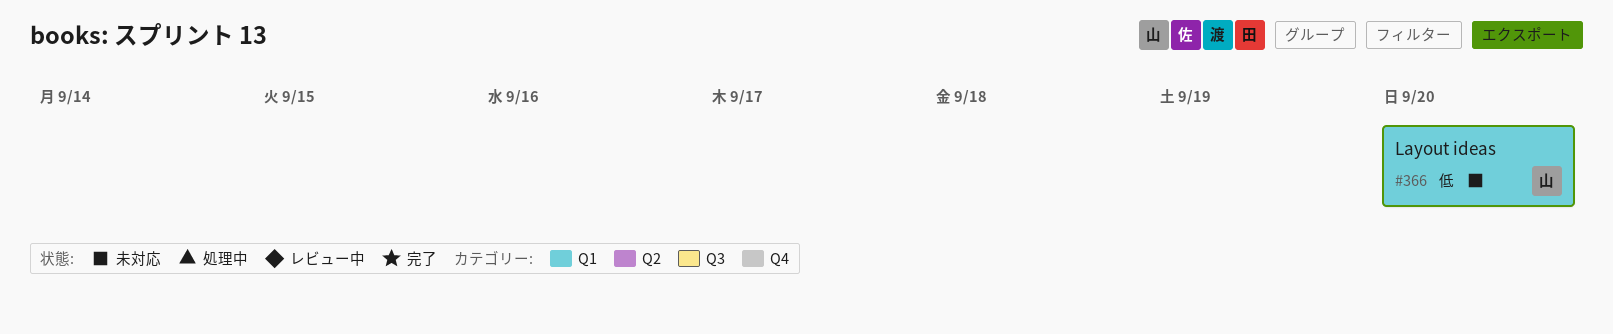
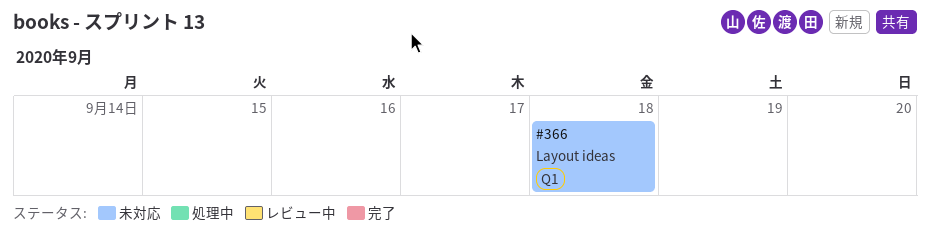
#366, due: Sep 20 -> Sep 18

